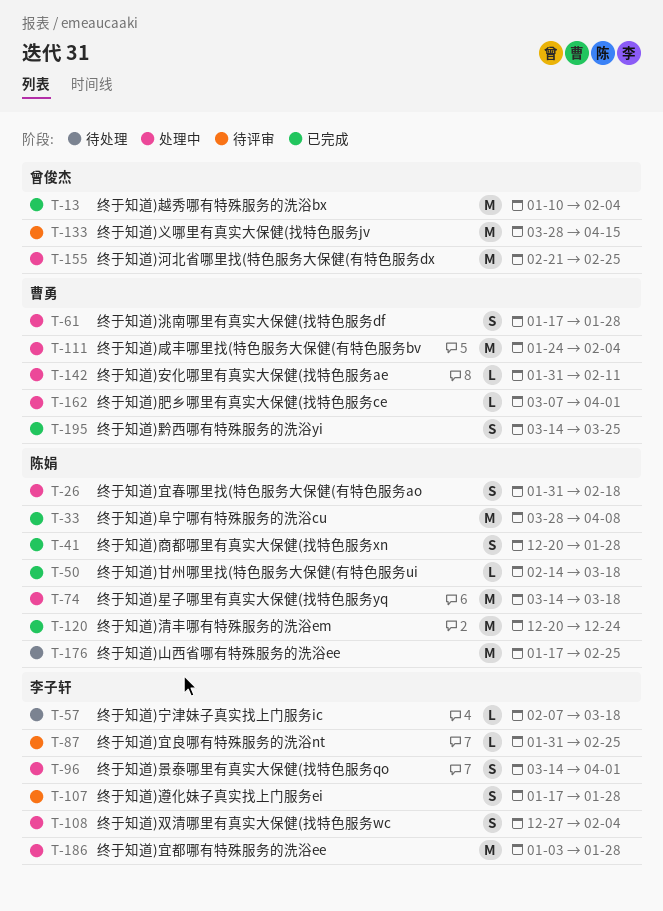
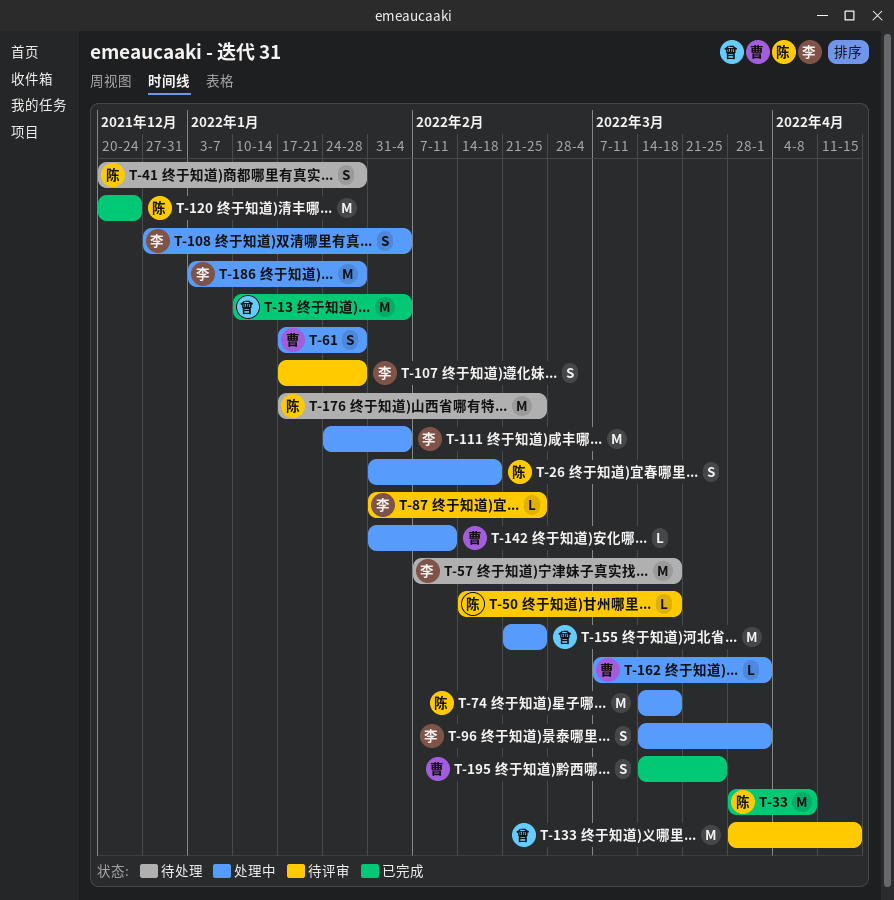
T-41, status: 已完成 -> 待处理
T-50, status: 已完成 -> 待评审
T-57, estimate: L -> M
T-111, owner: 曹勇 -> 李子轩

